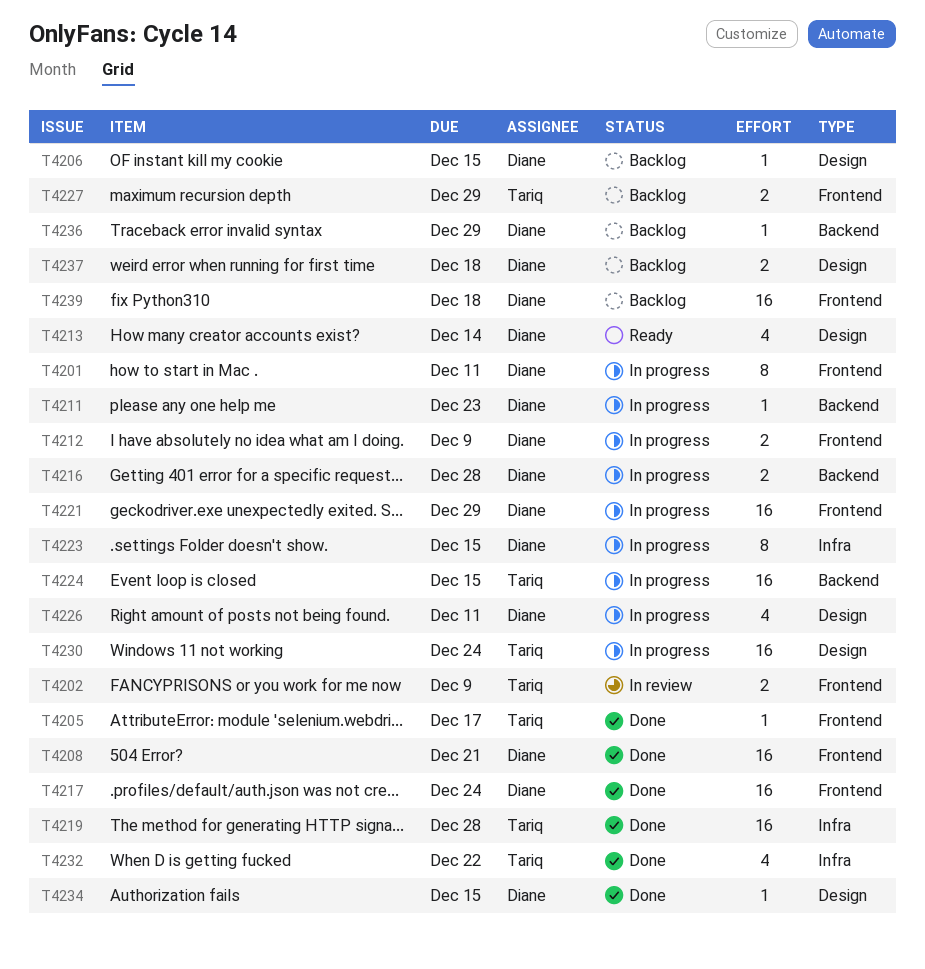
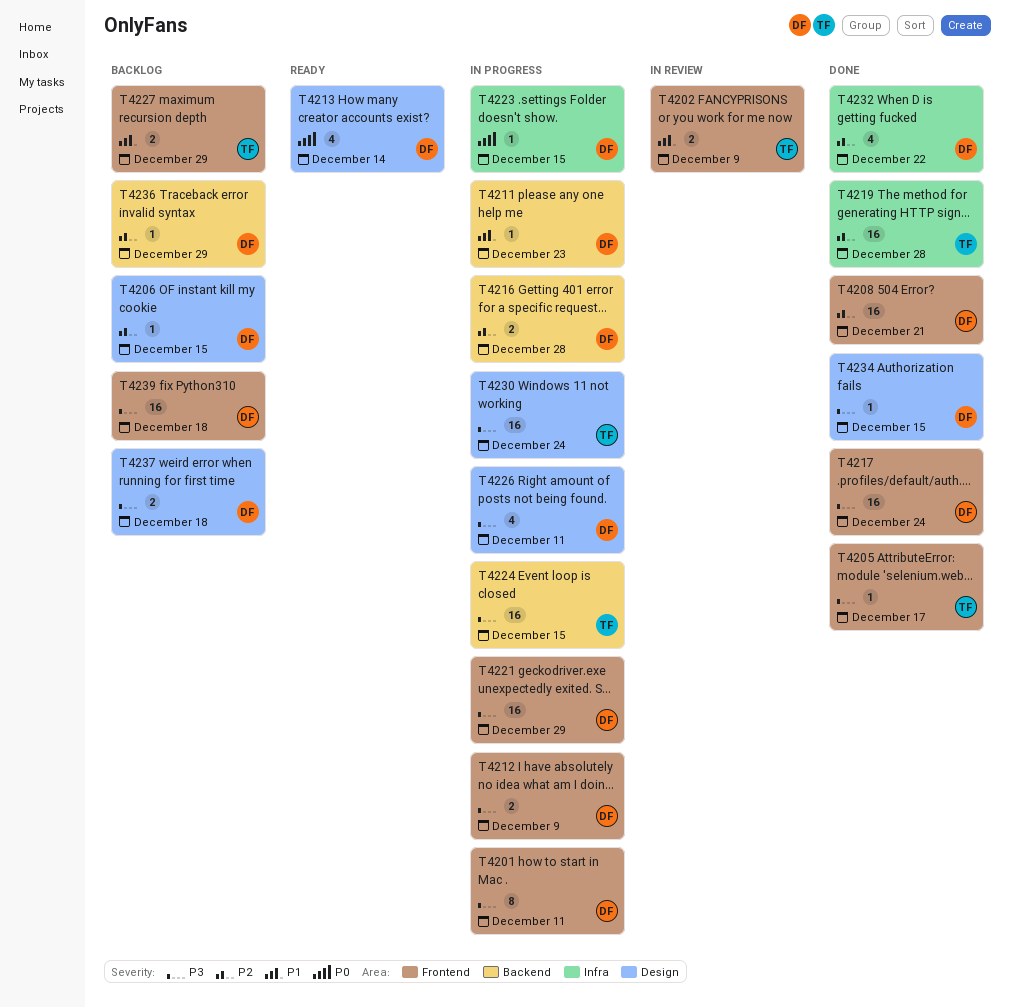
T4223, estimate: 8 -> 1
T4232, owner: Tariq -> Diane

